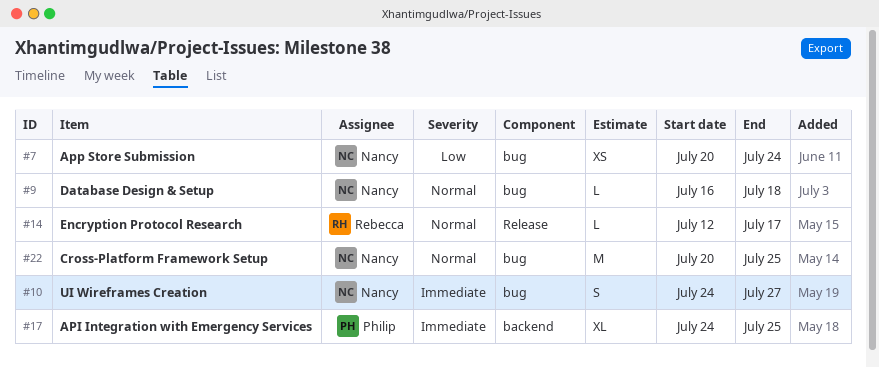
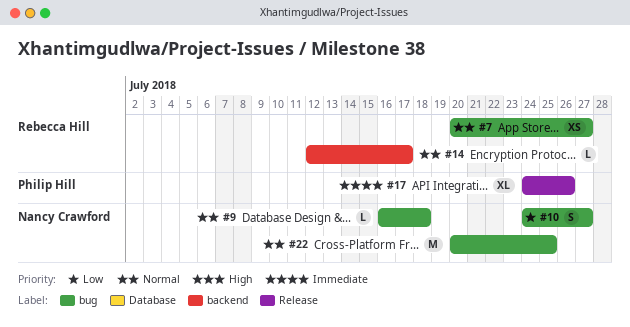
#7, owner: Nancy Crawford -> Rebecca Hill
#7, priority: Low -> Normal
#7, due: Jul 24 -> Jul 27
#10, priority: Immediate -> Low
#14, label: Release -> backend
#17, label: backend -> Release
#17, due: Jul 25 -> Jul 26

